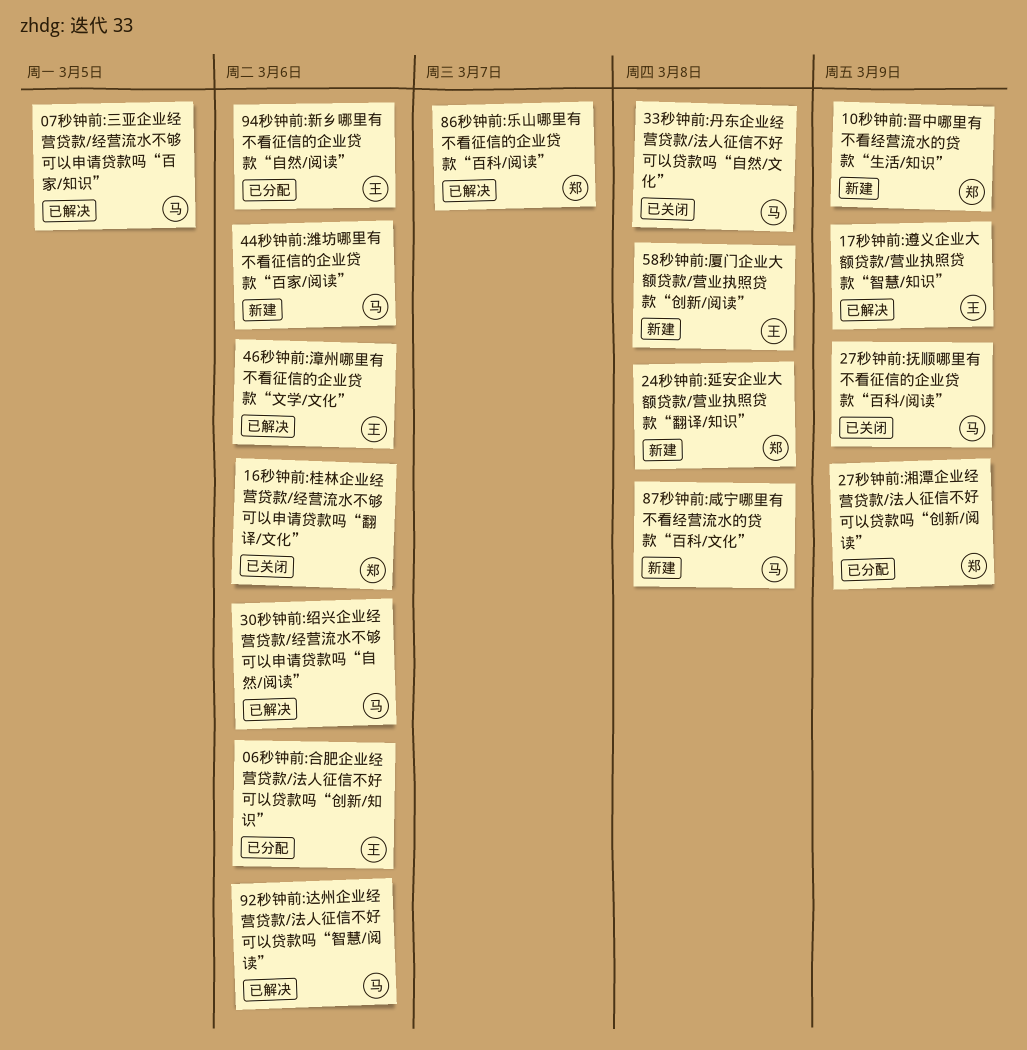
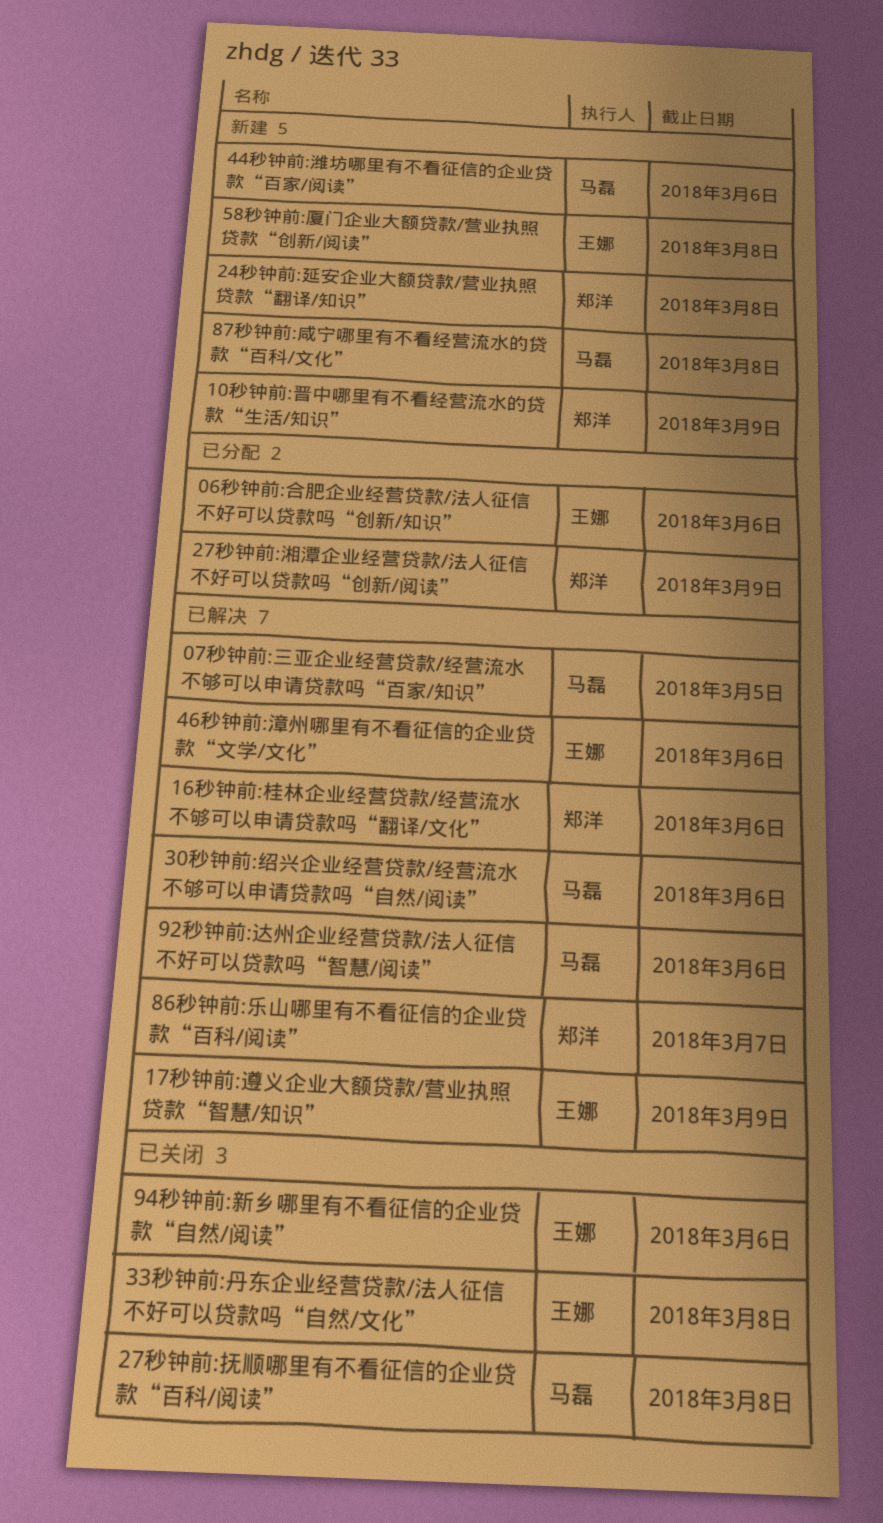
16秒钟前:桂林企业经营贷款/经营流水不够可以申请贷款吗“翻译/文化”, status: 已关闭 -> 已解决
27秒钟前:抚顺哪里有不看征信的企业贷款“百科/阅读”, due: Mar 9 -> Mar 8
33秒钟前:丹东企业经营贷款/法人征信不好可以贷款吗“自然/文化”, owner: 马磊 -> 王娜
94秒钟前:新乡哪里有不看征信的企业贷款“自然/阅读”, status: 已分配 -> 已关闭

